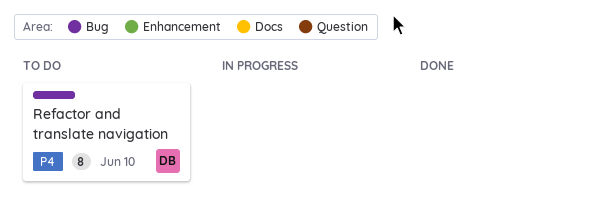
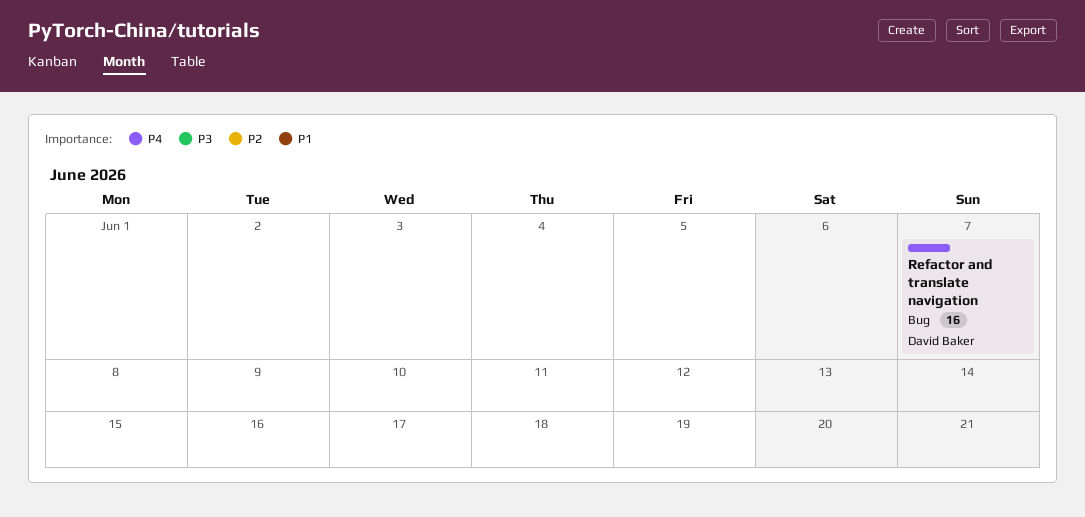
Refactor and translate navigation, estimate: 8 -> 16
Refactor and translate navigation, due: Jun 10 -> Jun 7

